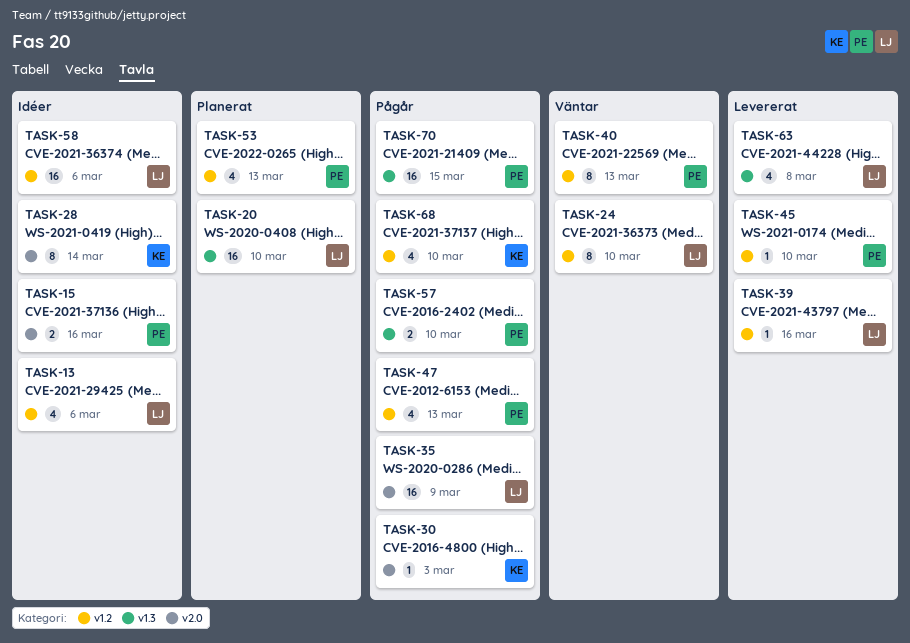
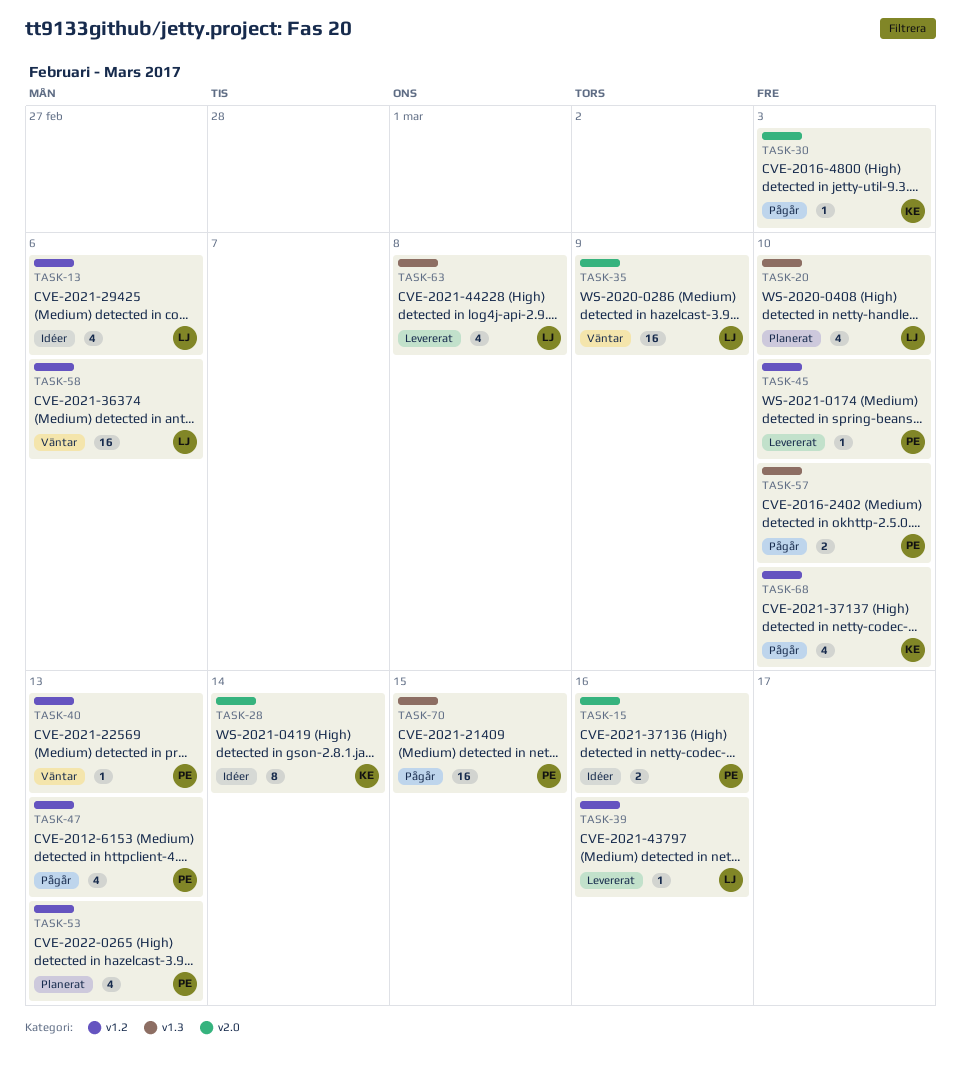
TASK-20, estimate: 16 -> 4
TASK-24: present -> none
TASK-35, status: Pågår -> Väntar
TASK-40, estimate: 8 -> 1
TASK-58, status: Idéer -> Väntar

